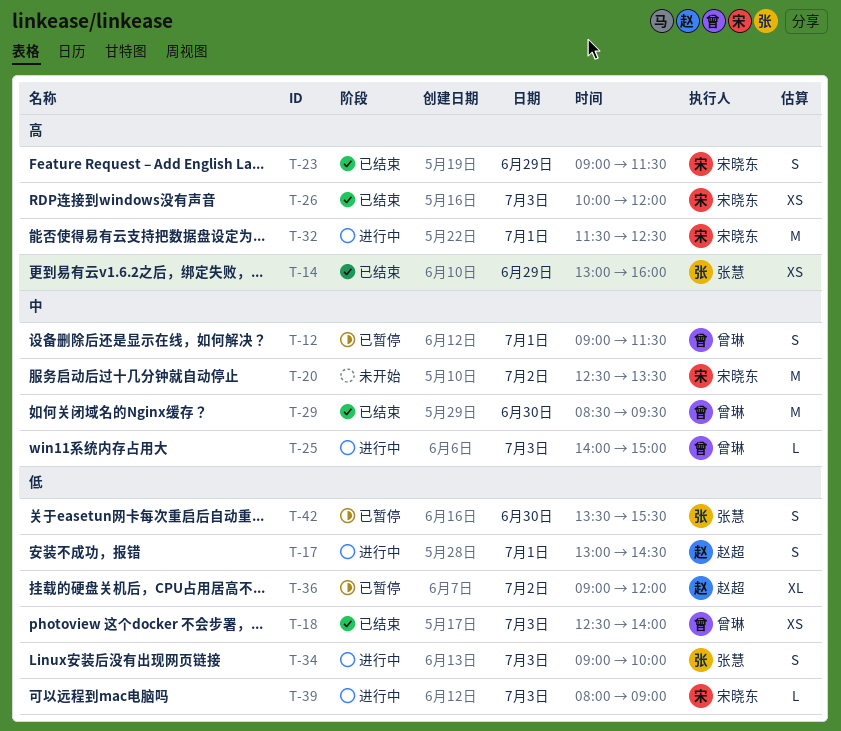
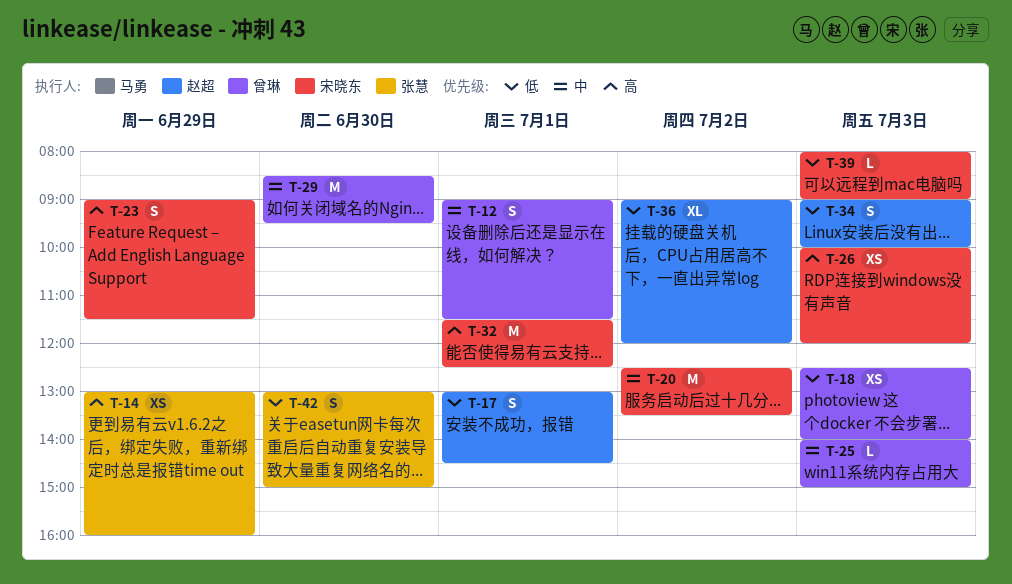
T-34, owner: 张慧 -> 赵超
T-42, begins: 13:30 -> 13:00
T-42, ends: 15:30 -> 15:00

